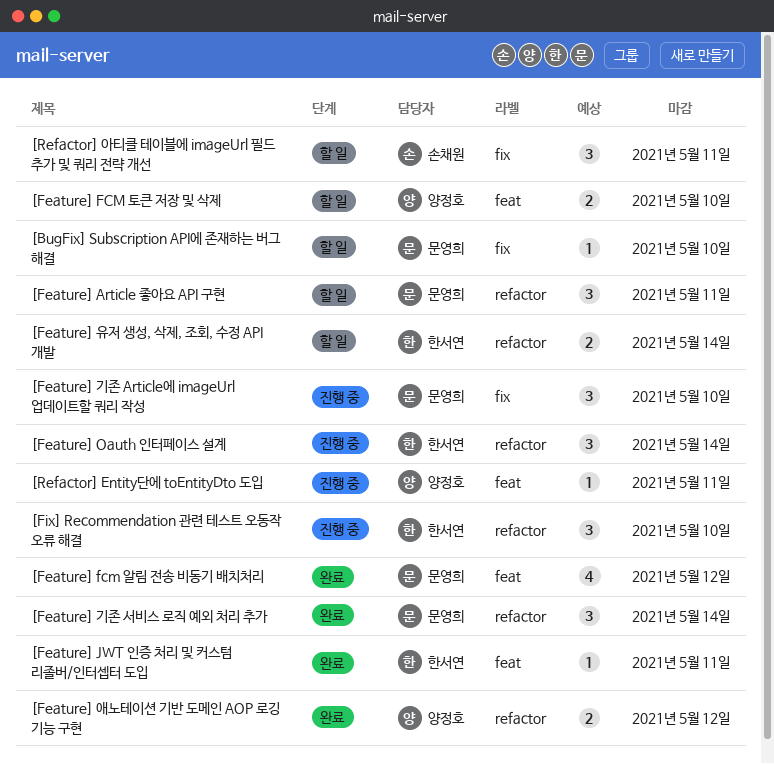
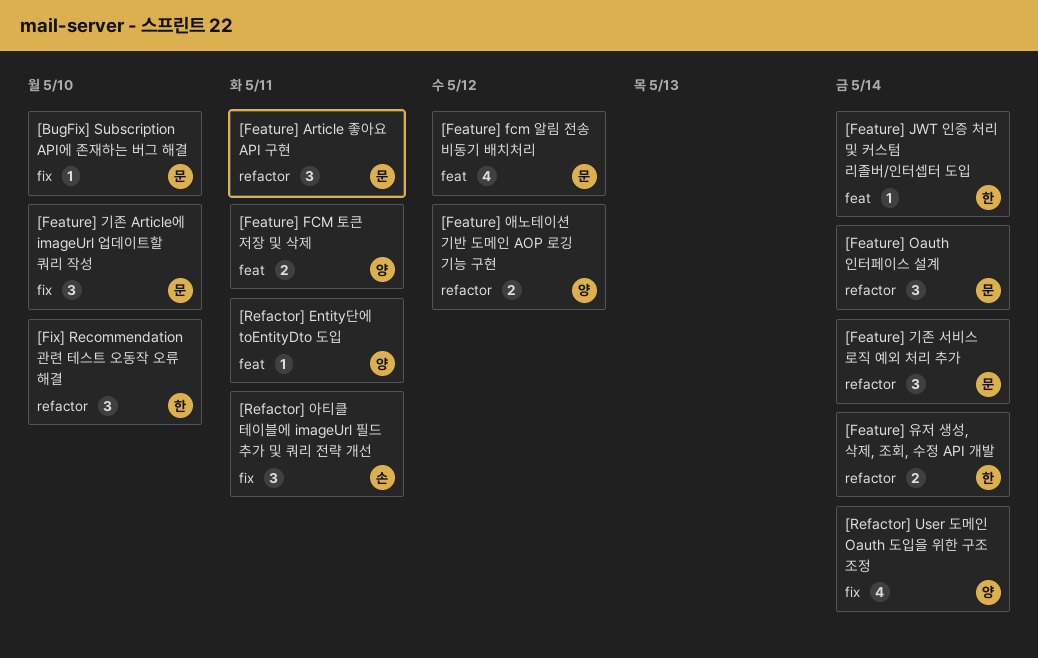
[Feature] FCM 토큰 저장 및 삭제, due: May 10 -> May 11
[Feature] JWT 인증 처리 및 커스텀 리졸버/인터셉터 도입, due: May 11 -> May 14
[Feature] Oauth 인터페이스 설계, owner: 한서연 -> 문영희
[Refactor] User 도메인 Oauth 도입을 위한 구조 조정: none -> present

